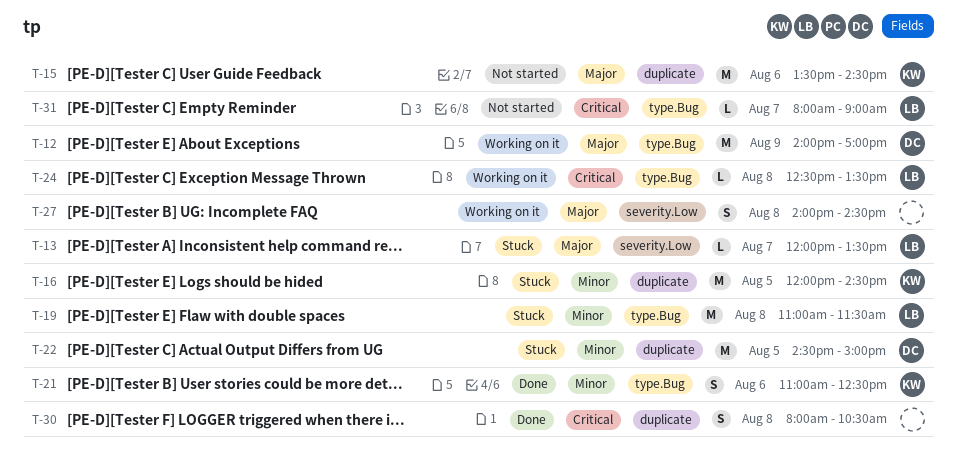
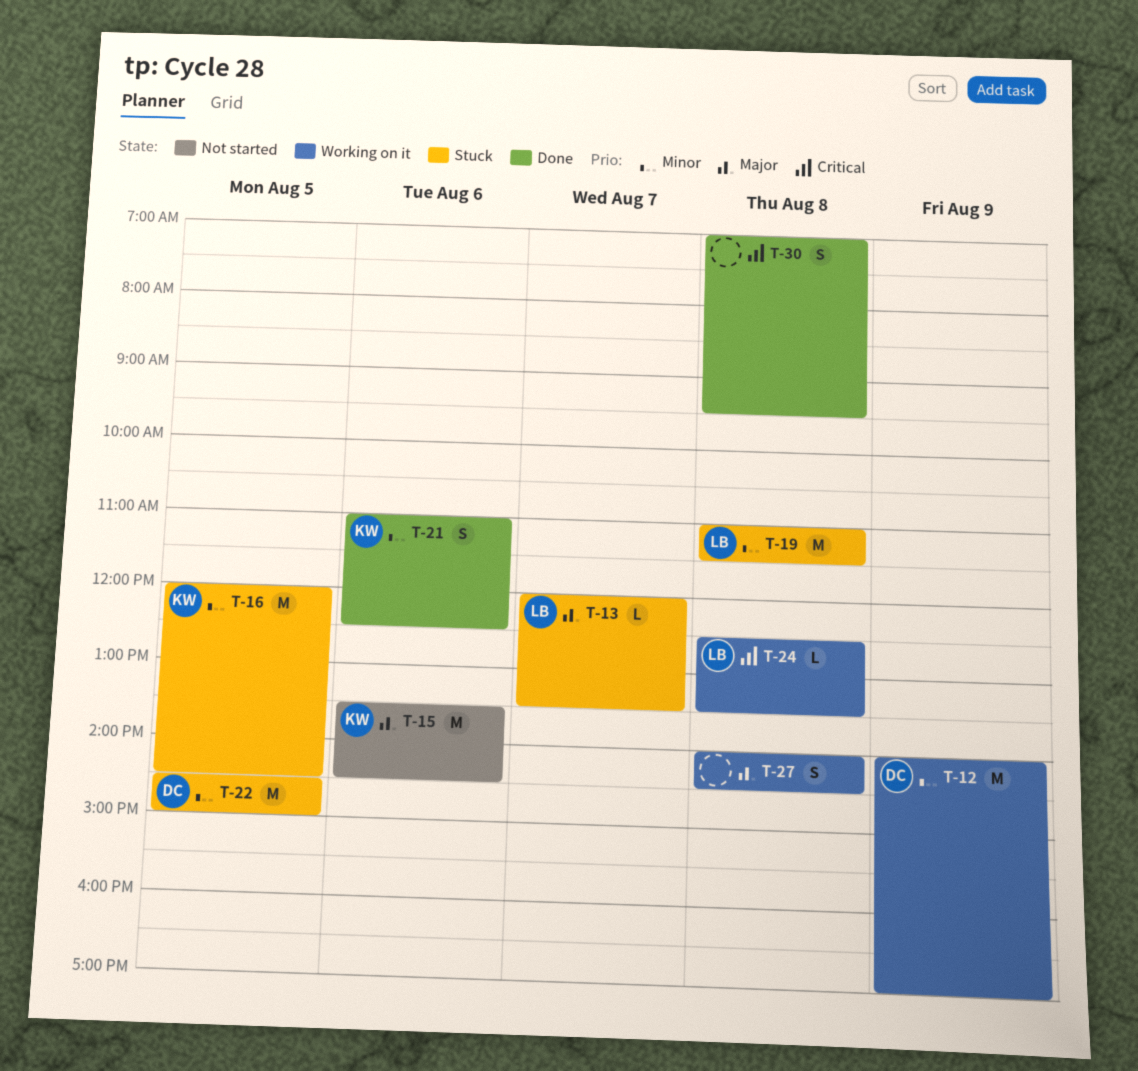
T-12, priority: Major -> Minor
T-30, begins: 08:00 -> 07:00
T-30, ends: 10:30 -> 09:30
T-31: present -> none

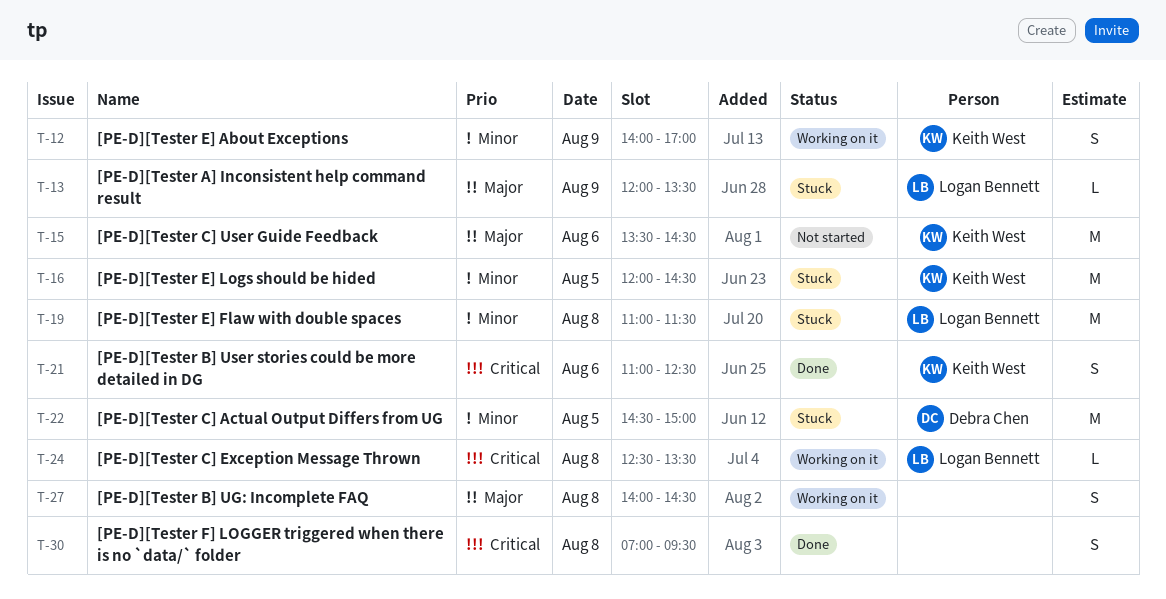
T-12, owner: Debra Chen -> Keith West
T-12, estimate: M -> S
T-13, day: Aug 7 -> Aug 9
T-21, priority: Minor -> Critical

